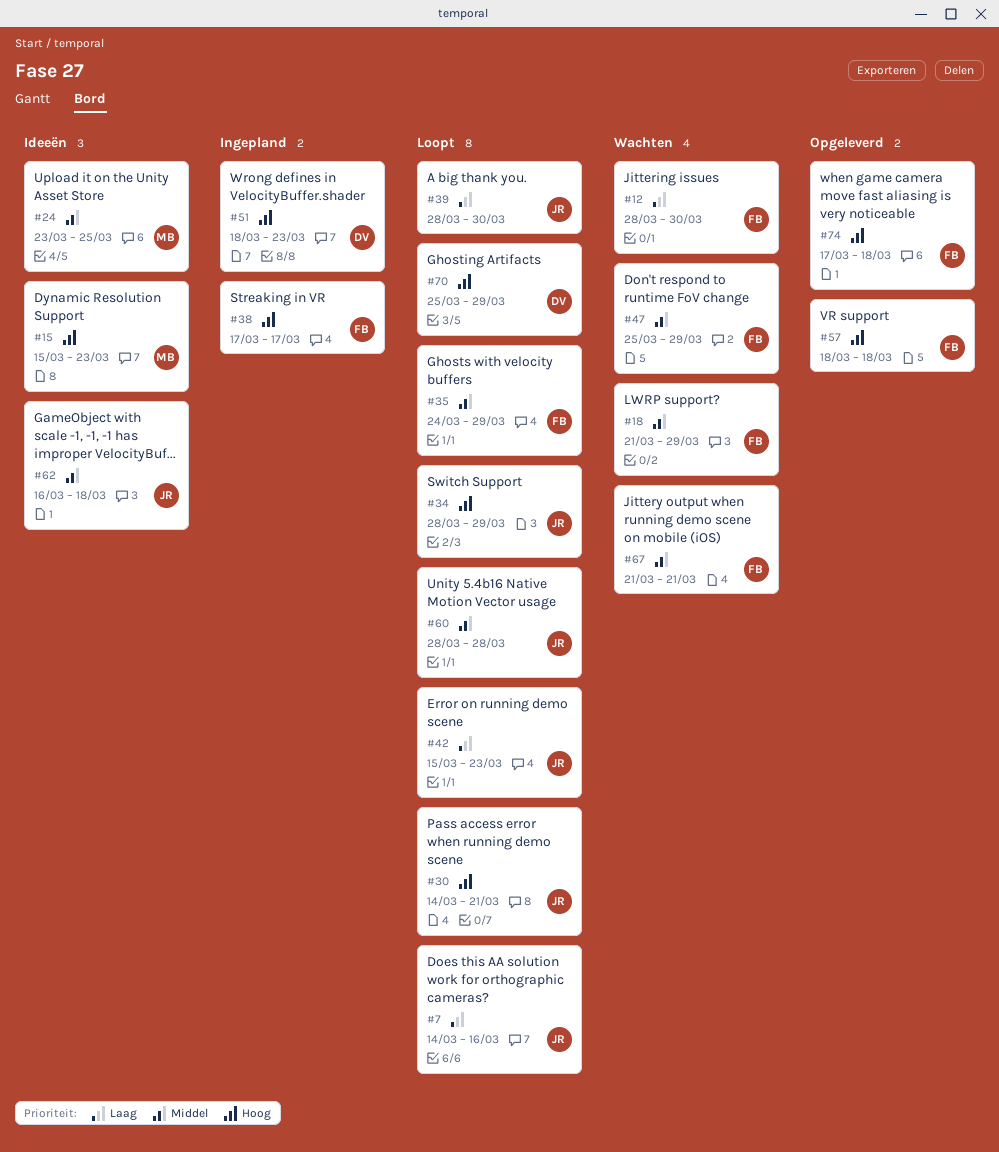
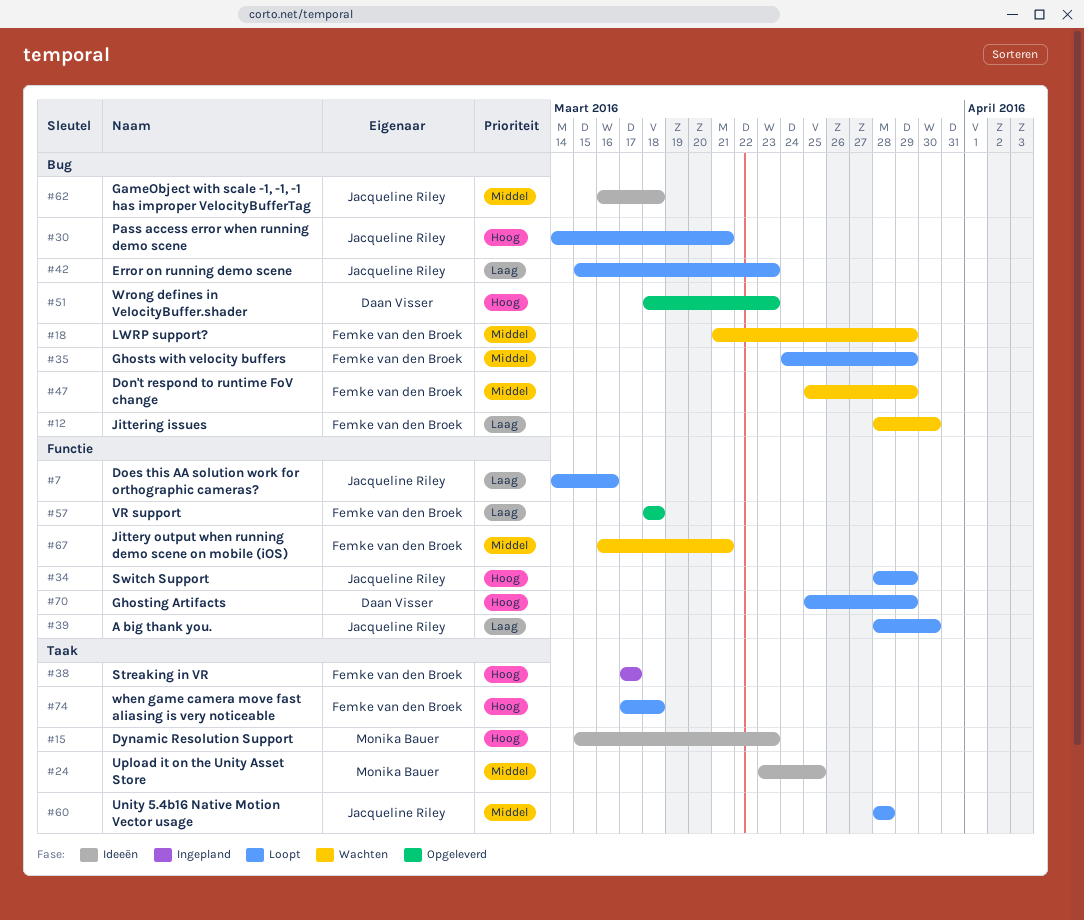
#51, status: Ingepland -> Opgeleverd
#57, priority: Hoog -> Laag
#67, start: Mar 21 -> Mar 16
#74, status: Opgeleverd -> Loopt

